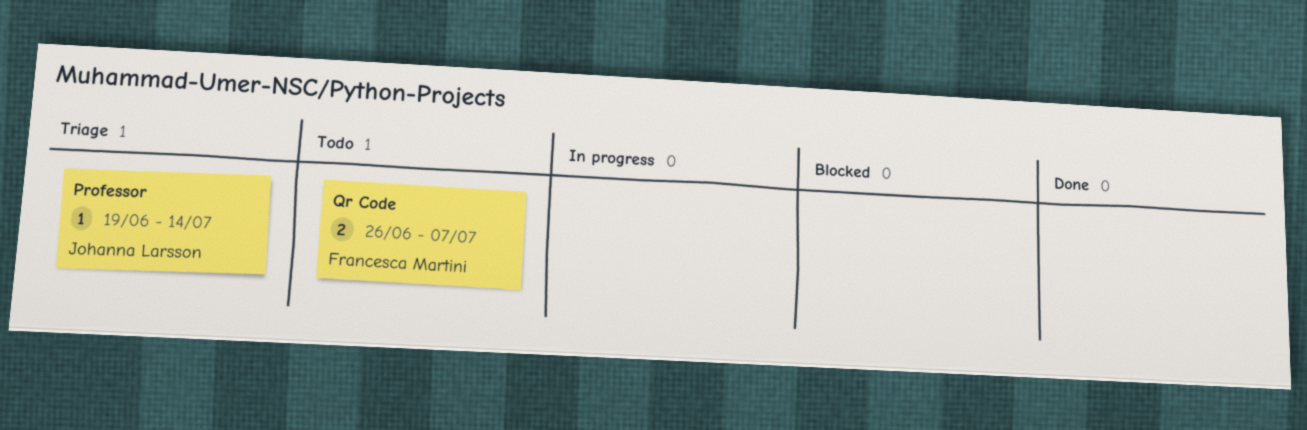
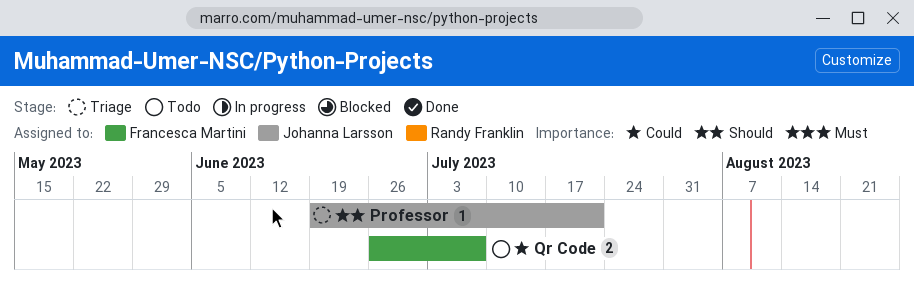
Professor, due: Jul 14 -> Jul 21

